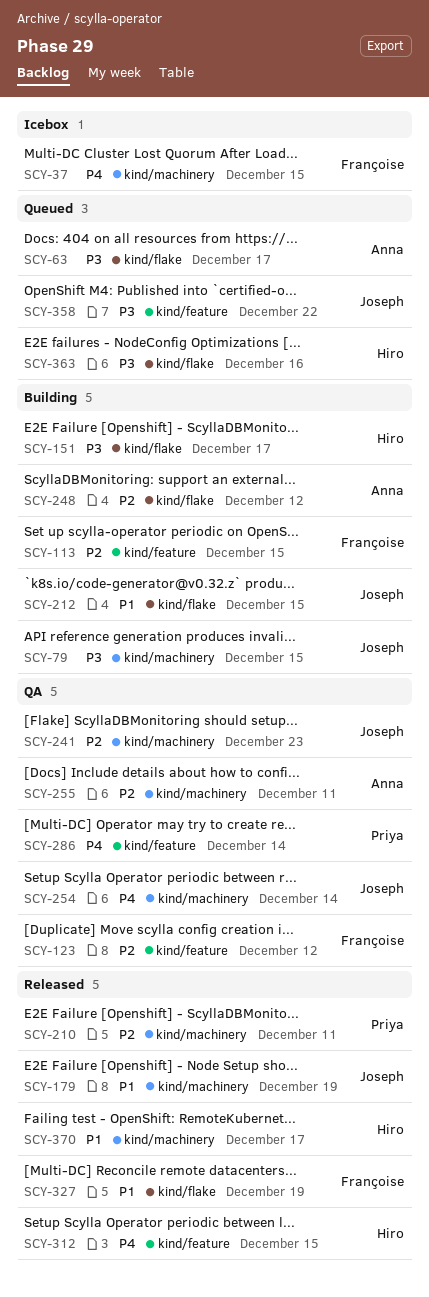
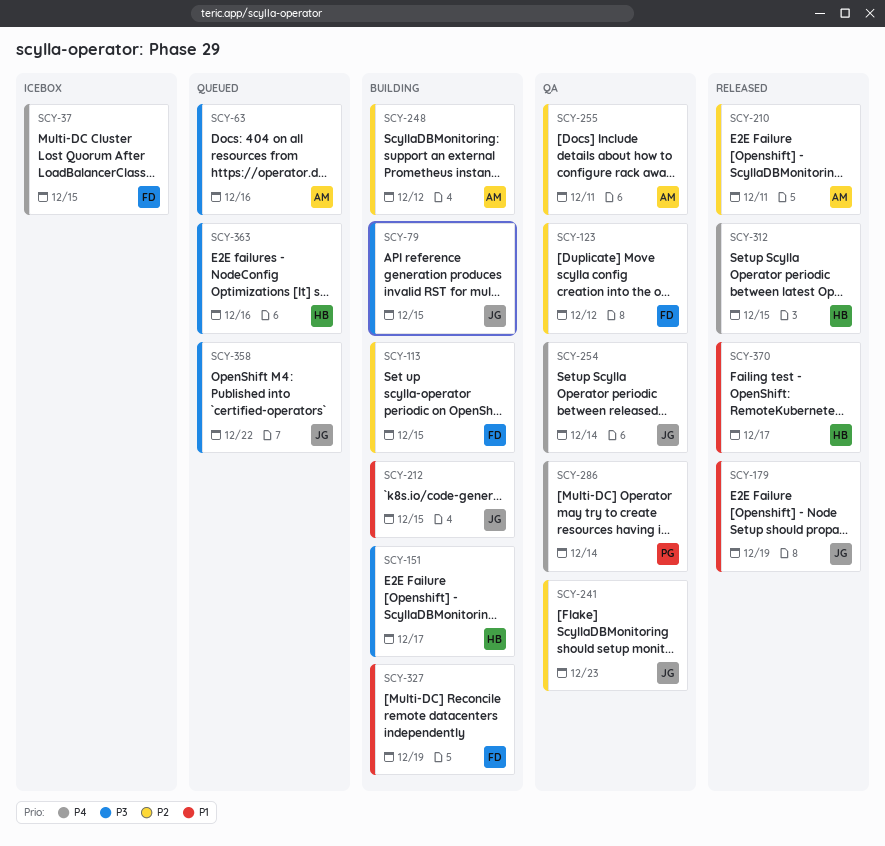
SCY-63, due: Dec 17 -> Dec 16
SCY-210, owner: Priya -> Anna
SCY-327, status: Released -> Building

